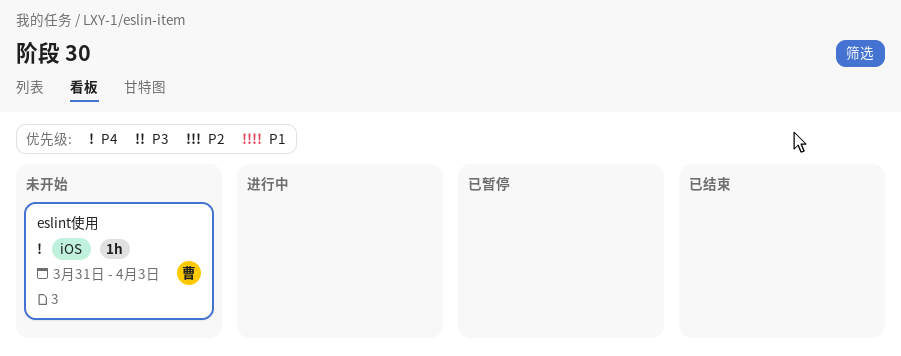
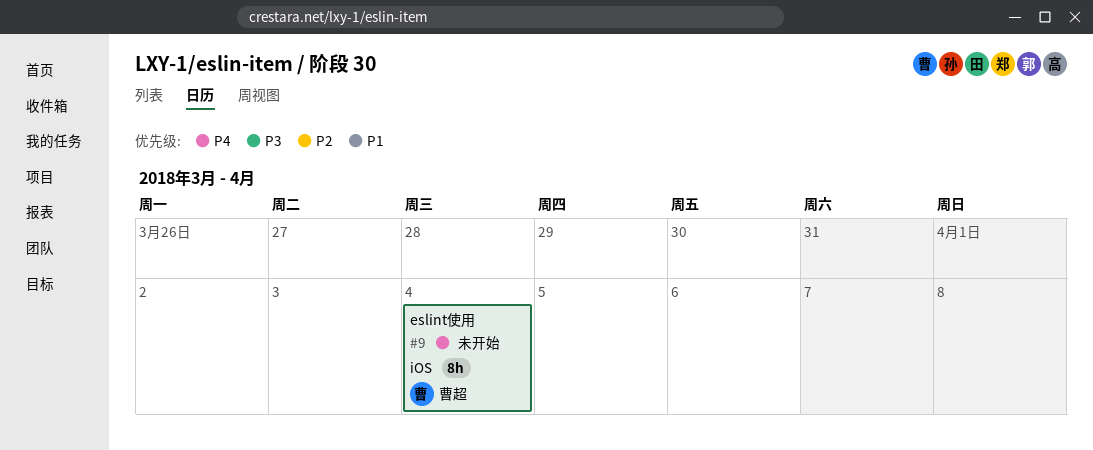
eslint使用, estimate: 1h -> 8h
eslint使用, due: Apr 3 -> Apr 4

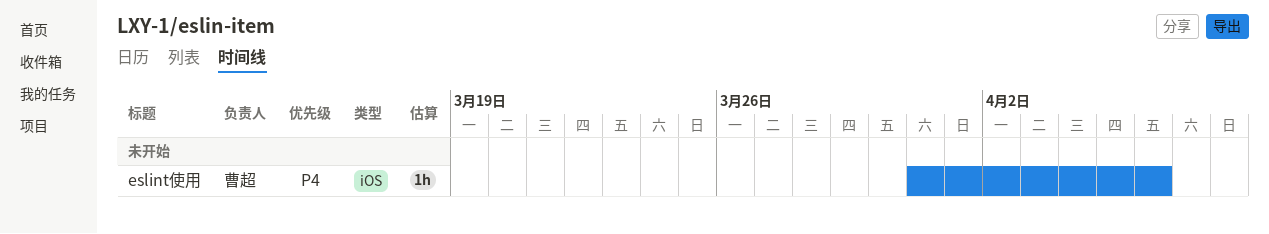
eslint使用, estimate: 8h -> 1h
eslint使用, due: Apr 4 -> Apr 6

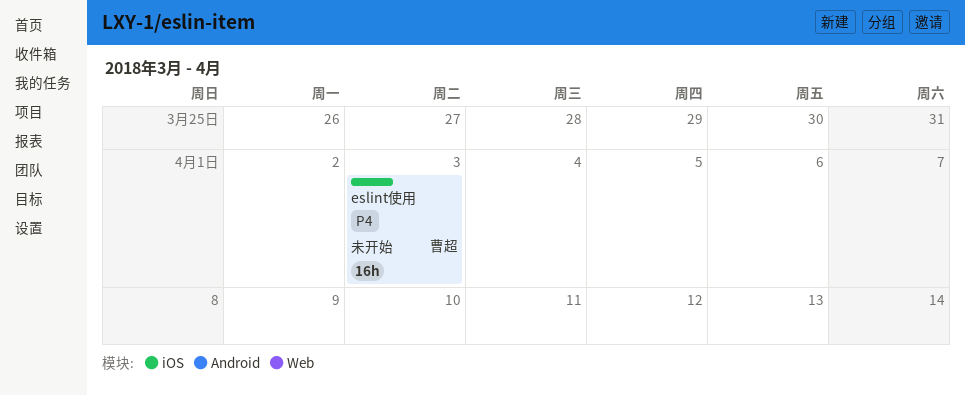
eslint使用, estimate: 1h -> 16h
eslint使用, due: Apr 6 -> Apr 3

